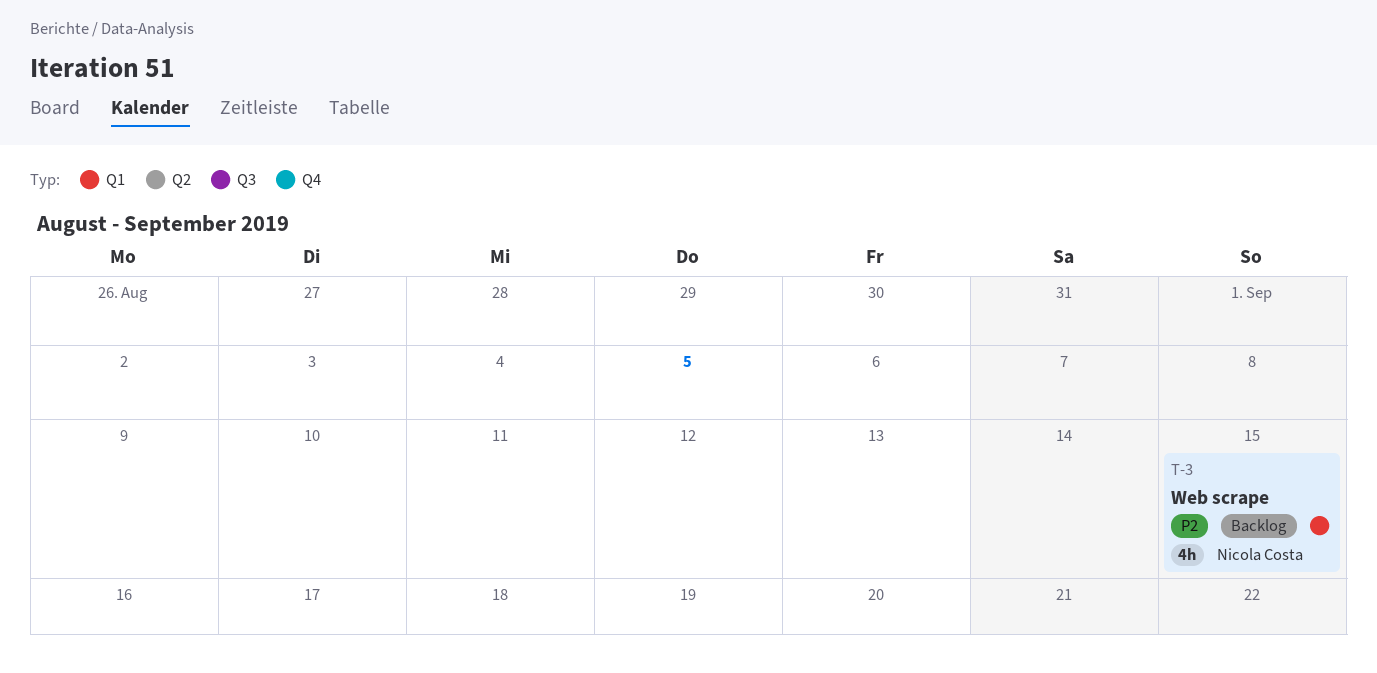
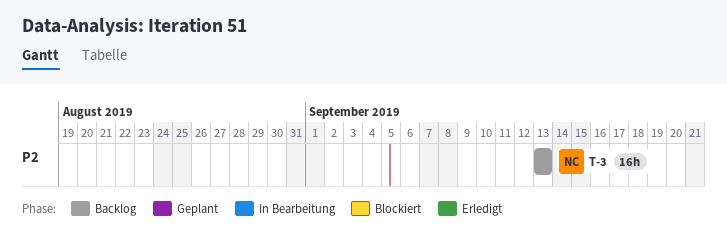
T-3, estimate: 4h -> 16h
T-3, due: Sep 15 -> Sep 13

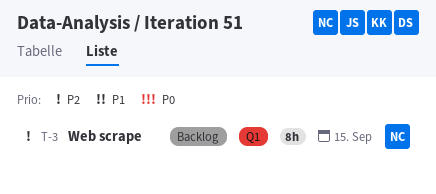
T-3, estimate: 16h -> 8h
T-3, due: Sep 13 -> Sep 15

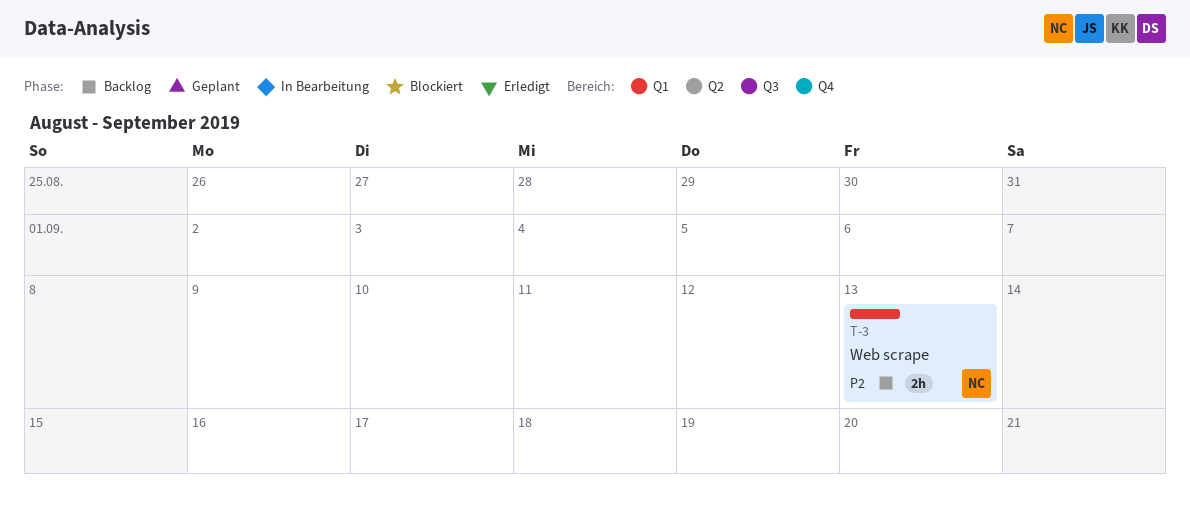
T-3, estimate: 8h -> 2h
T-3, due: Sep 15 -> Sep 13

